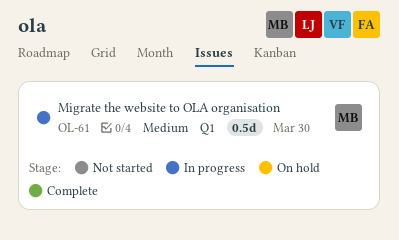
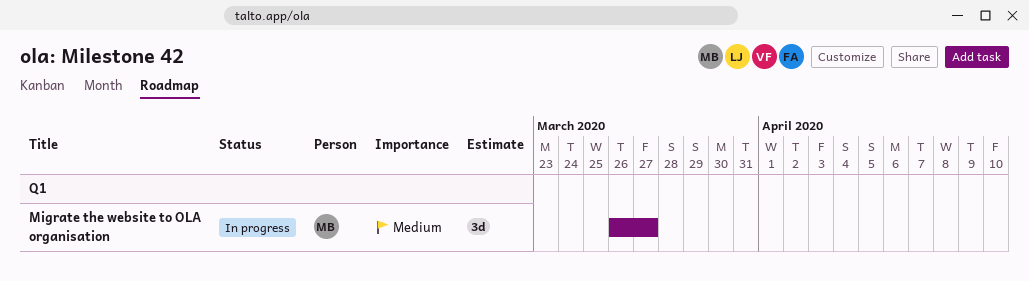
Migrate the website to OLA organisation, estimate: 0.5d -> 3d
Migrate the website to OLA organisation, due: Mar 30 -> Mar 27

